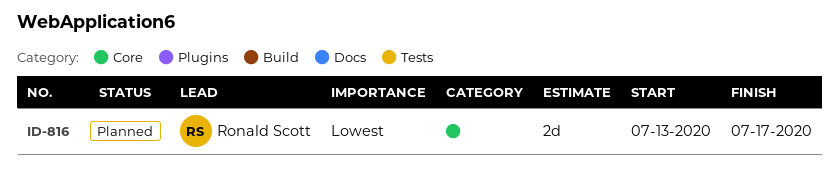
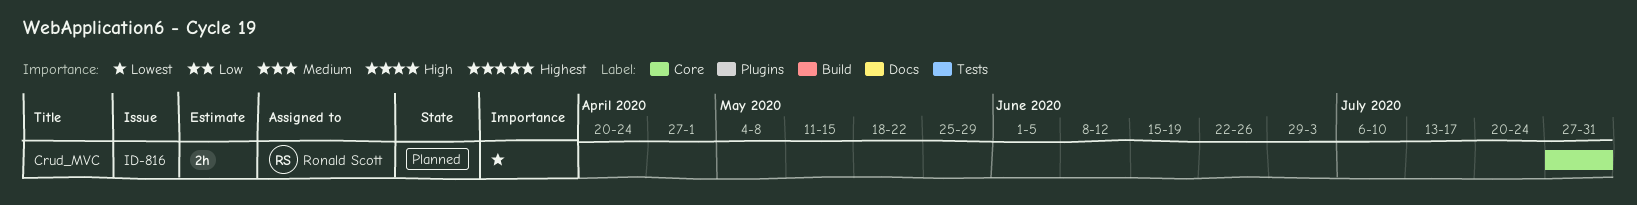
ID-816, estimate: 2d -> 2h
ID-816, start: Jul 13 -> Jul 27
ID-816, due: Jul 17 -> Jul 31

